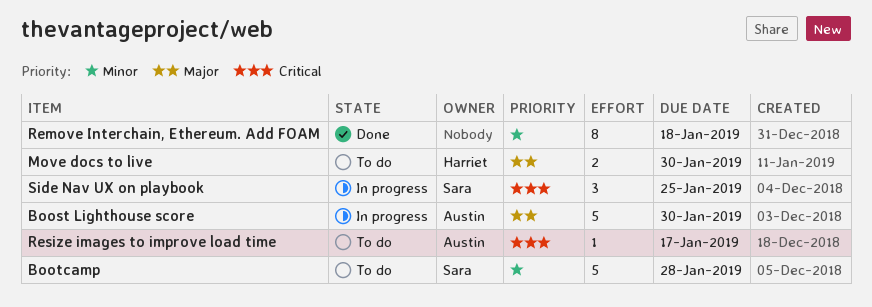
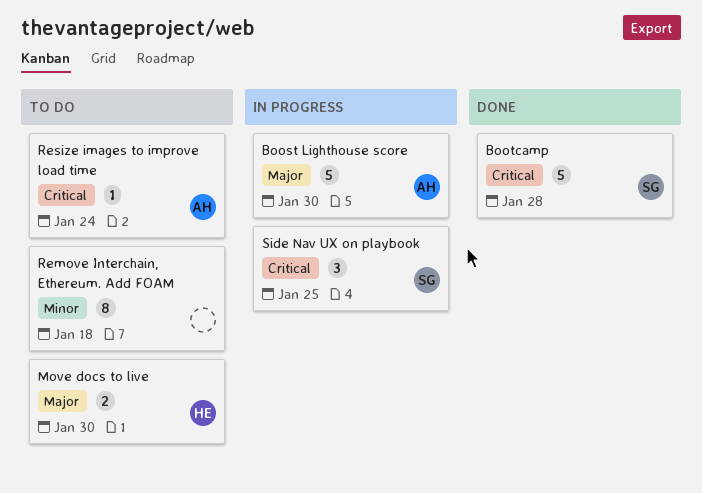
Bootcamp, status: To do -> Done
Bootcamp, priority: Minor -> Critical
Remove Interchain, Ethereum. Add FOAM, status: Done -> To do
Resize images to improve load time, due: Jan 17 -> Jan 24

